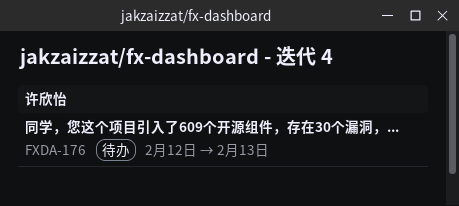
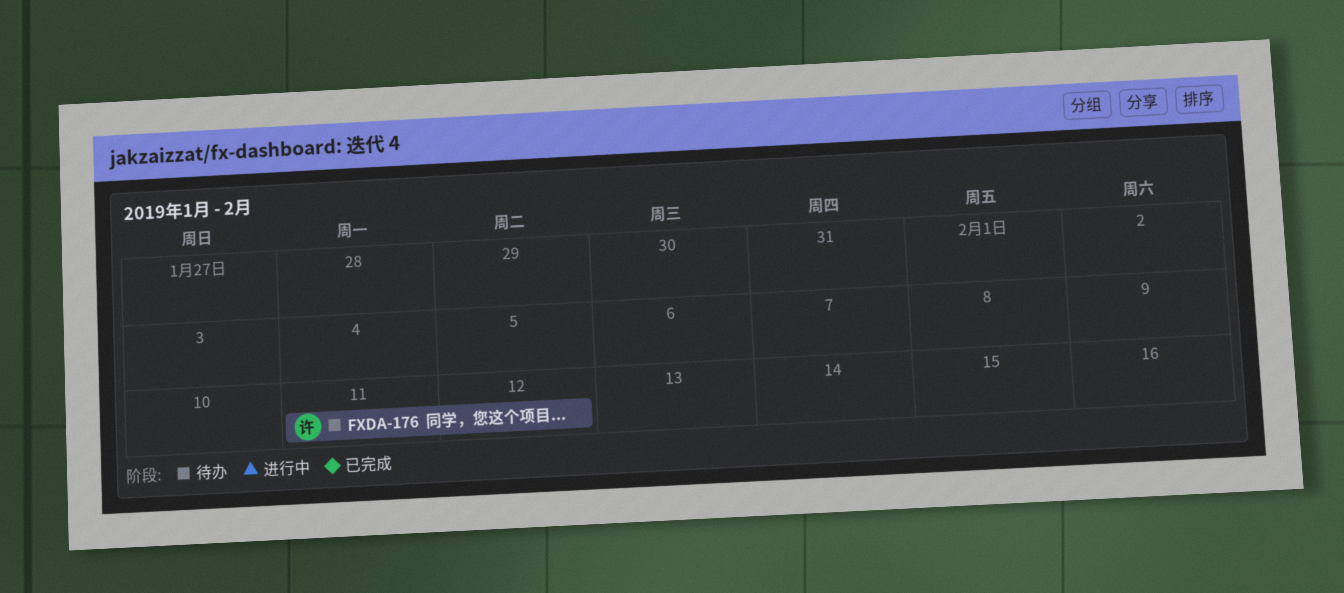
FXDA-176, start: Feb 12 -> Feb 11
FXDA-176, due: Feb 13 -> Feb 12

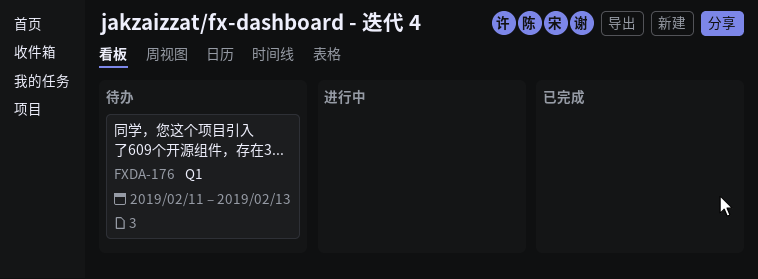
FXDA-176, due: Feb 12 -> Feb 13

